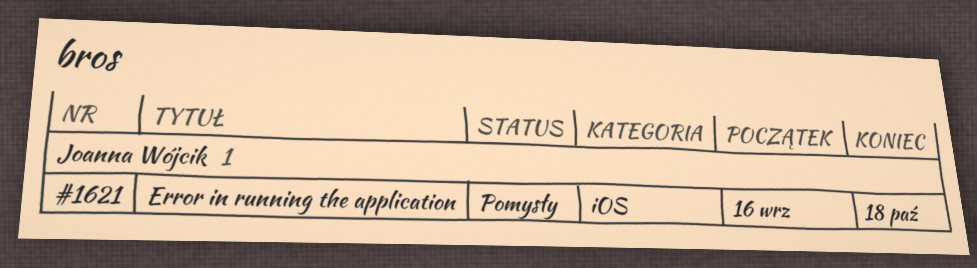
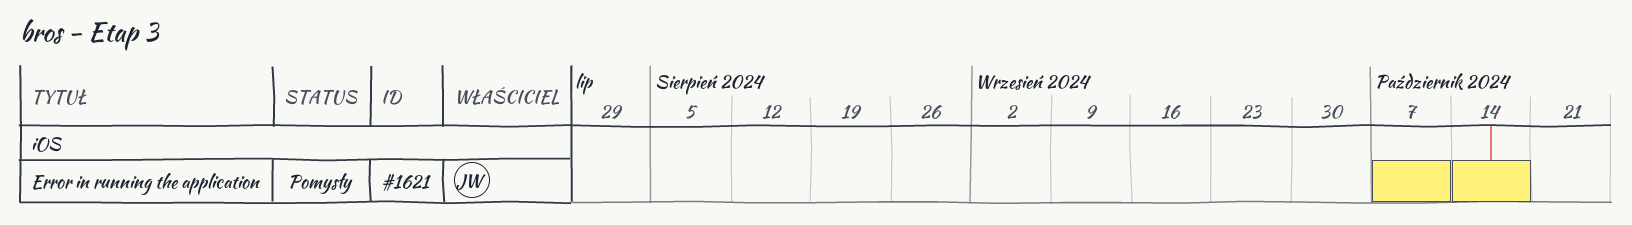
#1621, start: Sep 16 -> Oct 7

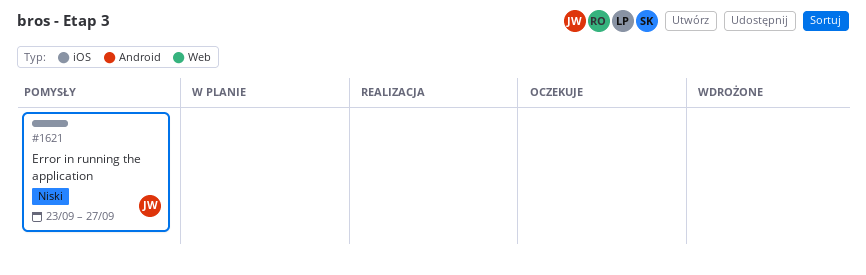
#1621, start: Oct 7 -> Sep 23
#1621, due: Oct 18 -> Sep 27

